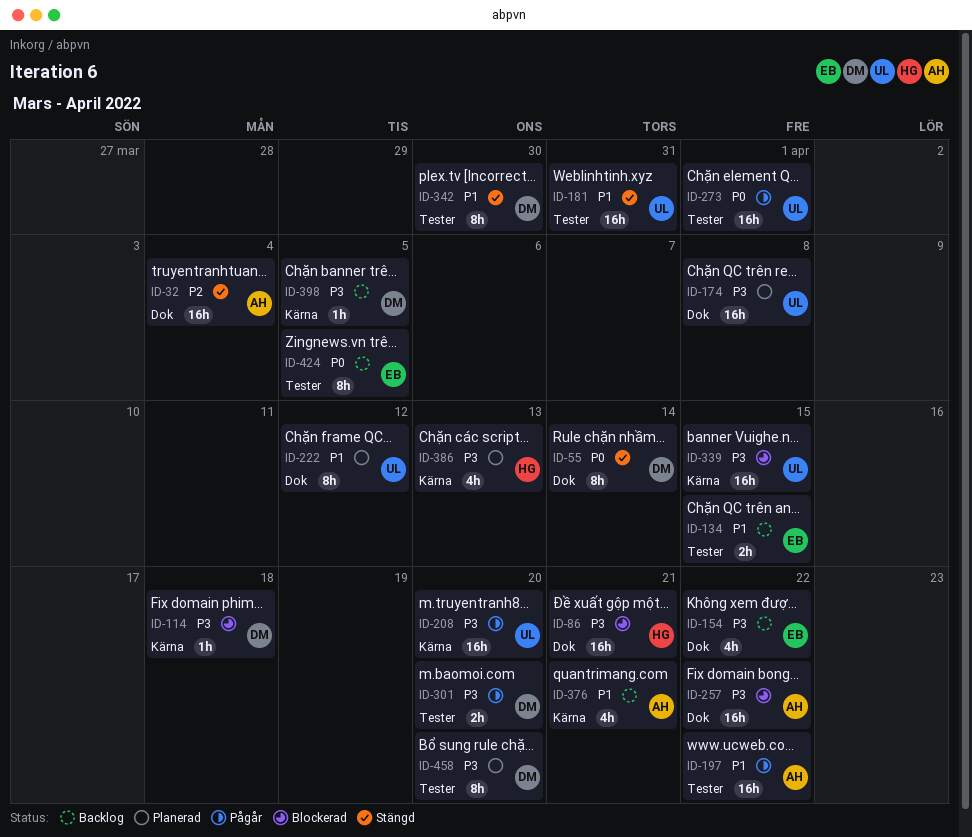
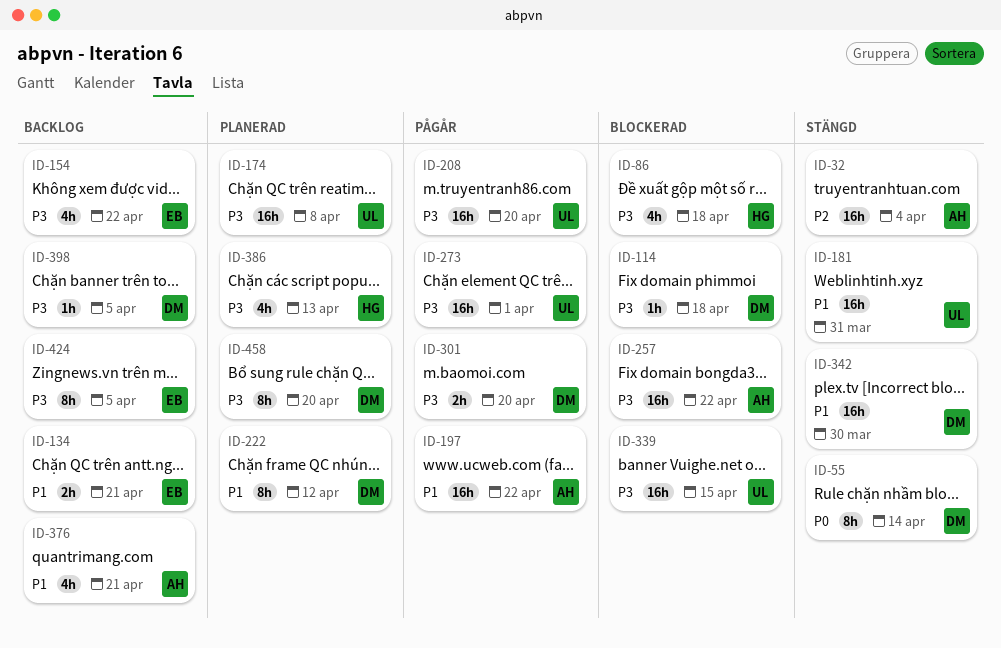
ID-86, estimate: 16h -> 4h
ID-86, due: Apr 21 -> Apr 18
ID-134, due: Apr 15 -> Apr 21
ID-222, owner: UL -> DM
ID-273, priority: P0 -> P3
ID-342, estimate: 8h -> 16h
ID-424, priority: P0 -> P3

